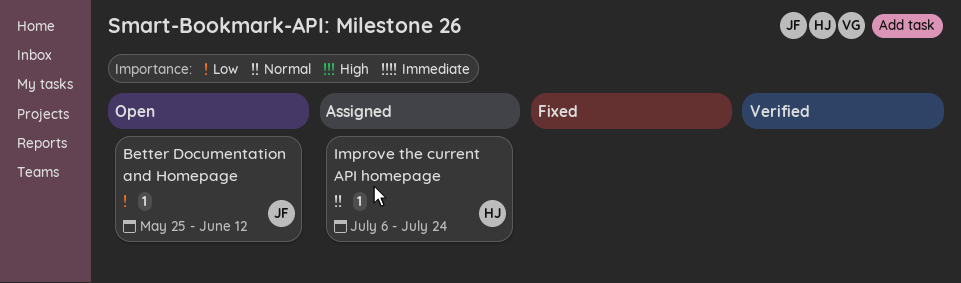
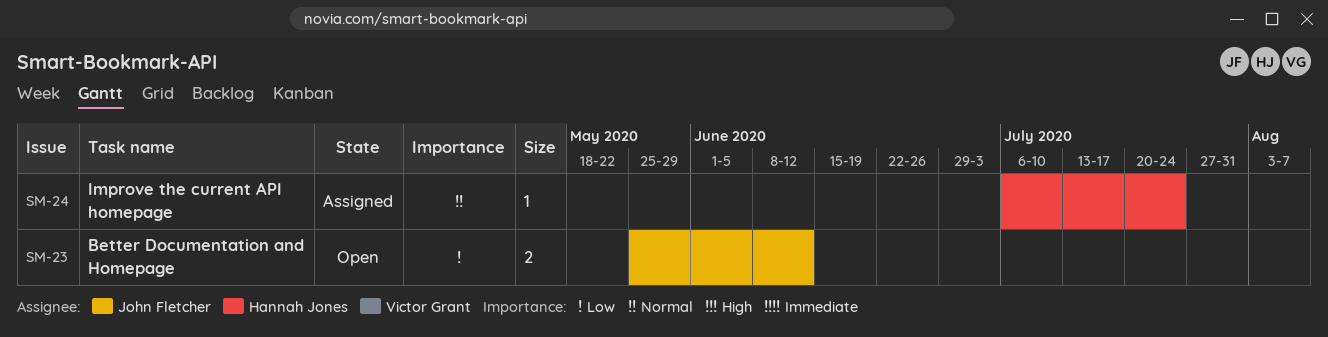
Better Documentation and Homepage, estimate: 1 -> 2

